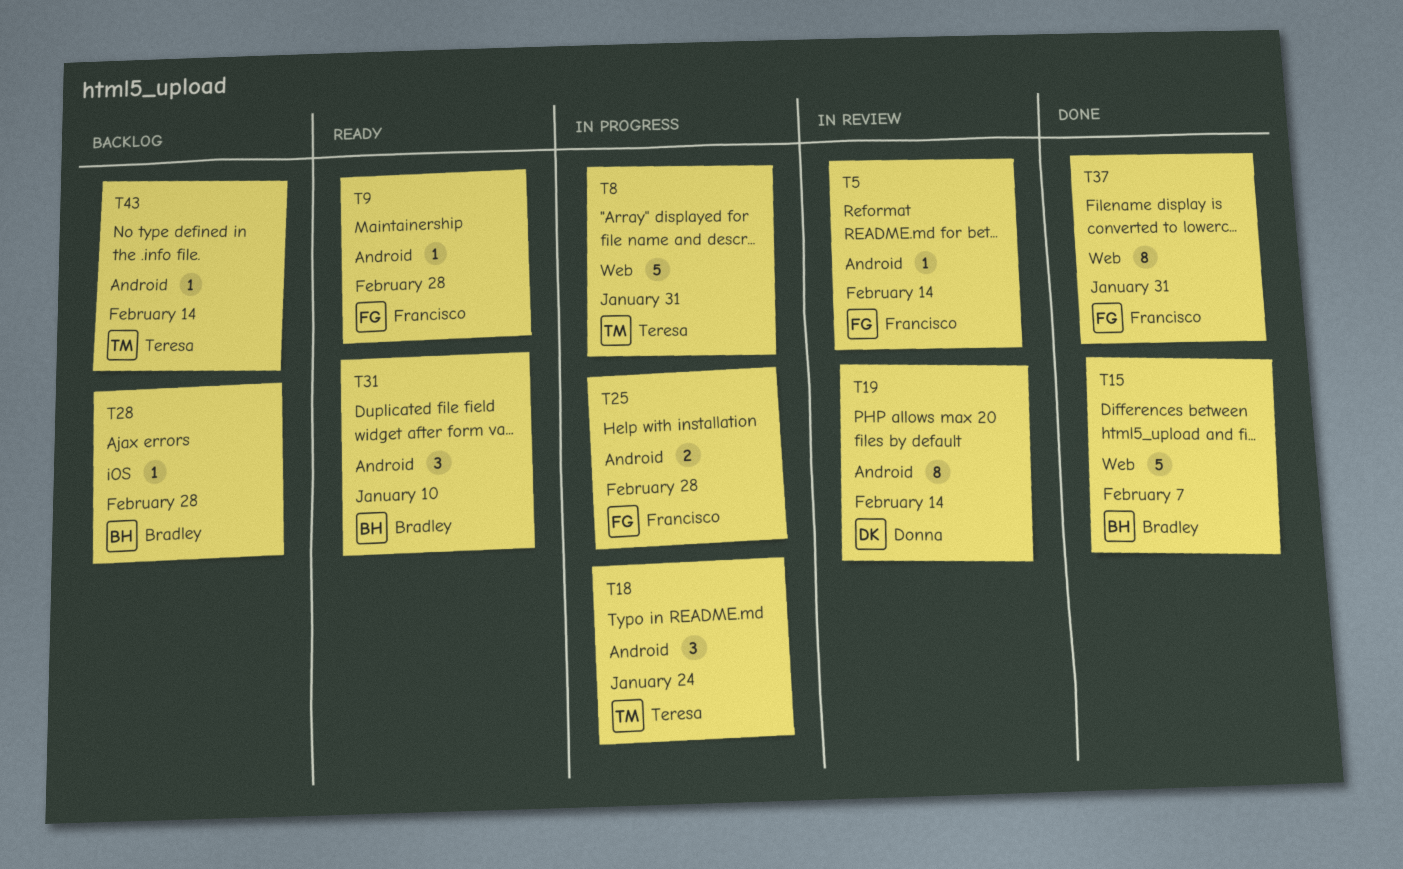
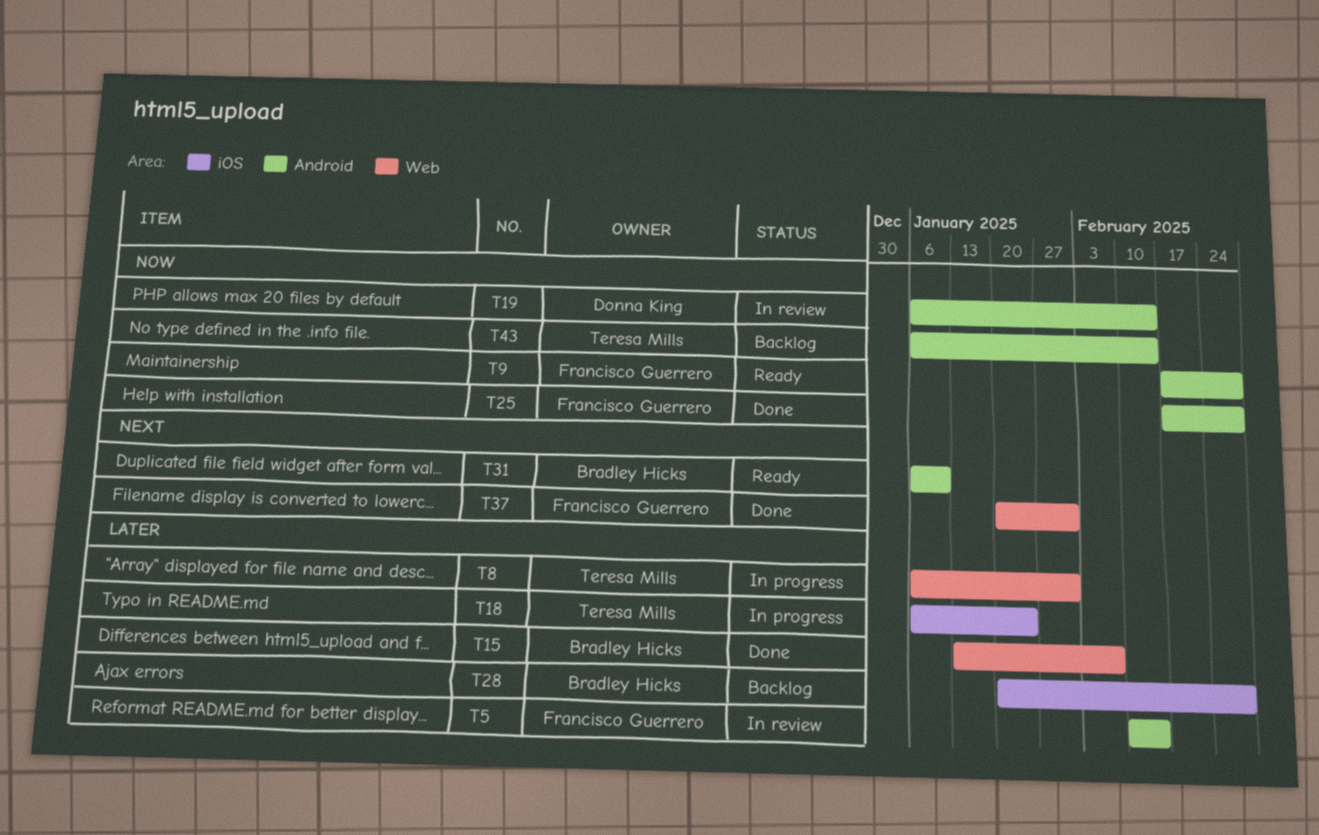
T18, label: Android -> iOS
T25, status: In progress -> Done

